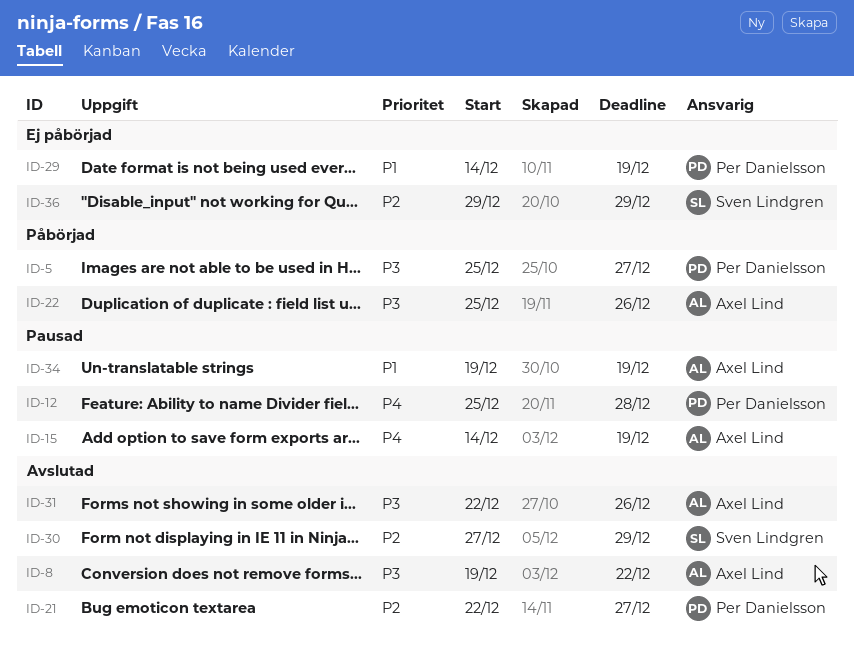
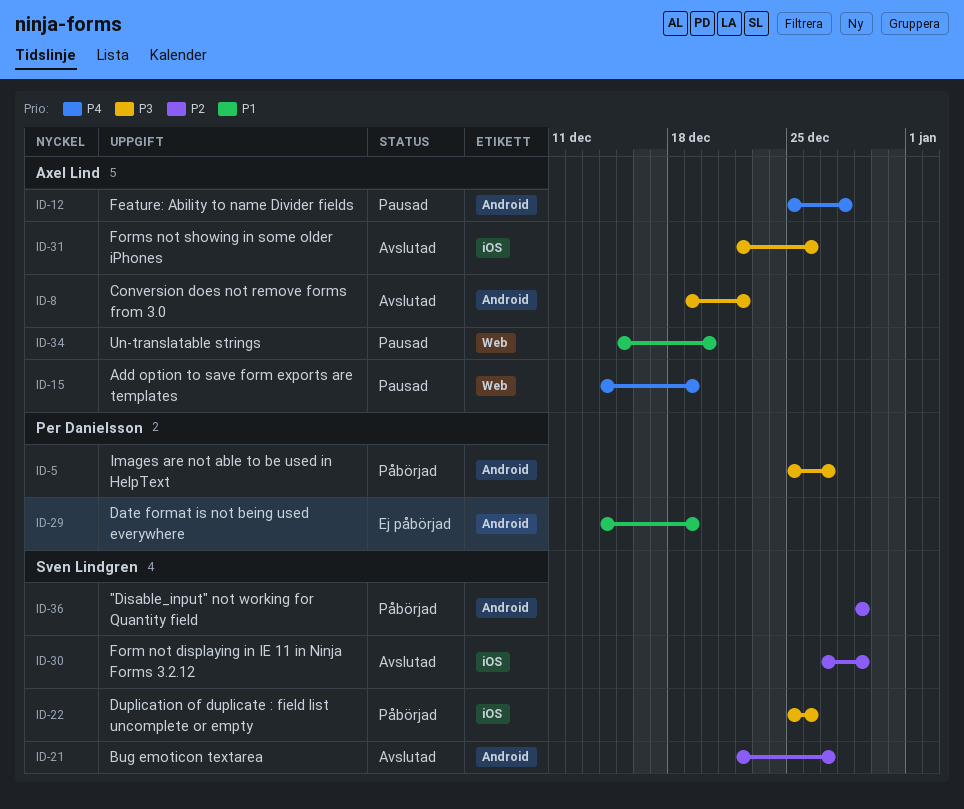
ID-12, owner: Per Danielsson -> Axel Lind
ID-21, owner: Per Danielsson -> Sven Lindgren
ID-22, owner: Axel Lind -> Sven Lindgren
ID-34, start: Dec 19 -> Dec 15
ID-34, due: Dec 19 -> Dec 20
ID-36, status: Ej påbörjad -> Påbörjad

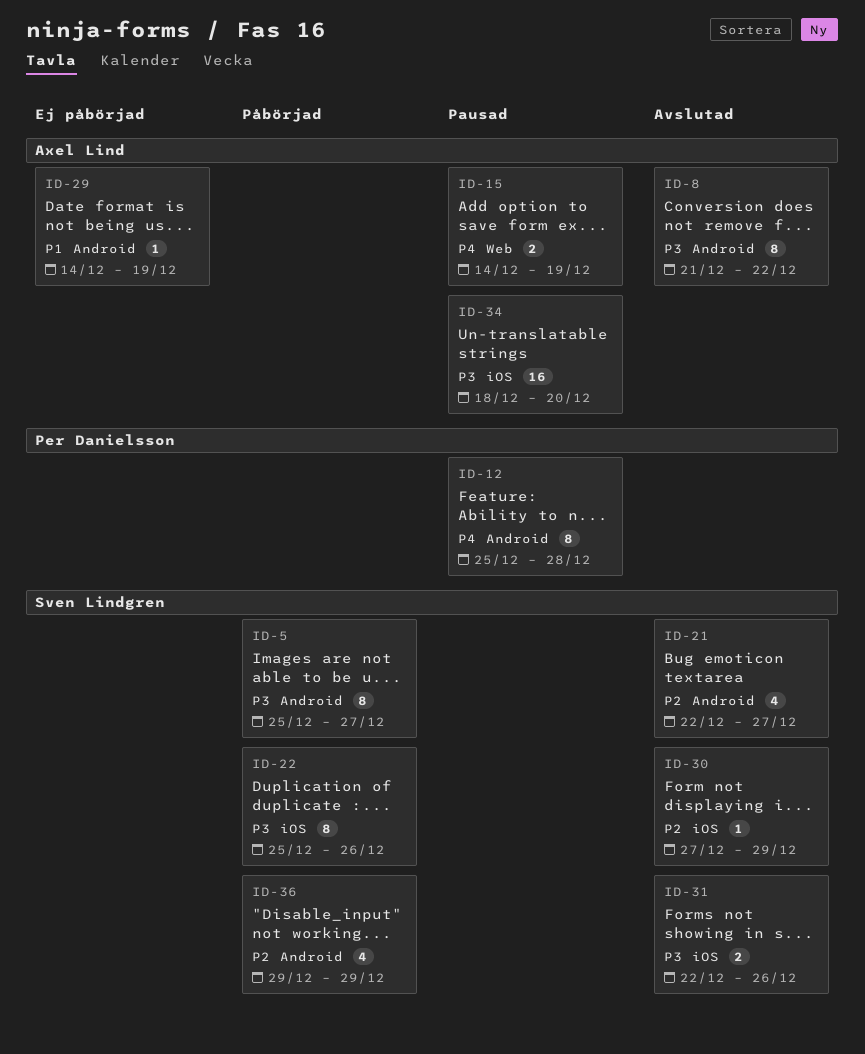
ID-5, owner: Per Danielsson -> Sven Lindgren
ID-8, start: Dec 19 -> Dec 21
ID-12, owner: Axel Lind -> Per Danielsson
ID-29, owner: Per Danielsson -> Axel Lind
ID-31, owner: Axel Lind -> Sven Lindgren
ID-34, priority: P1 -> P3
ID-34, label: Web -> iOS
ID-34, start: Dec 15 -> Dec 18

